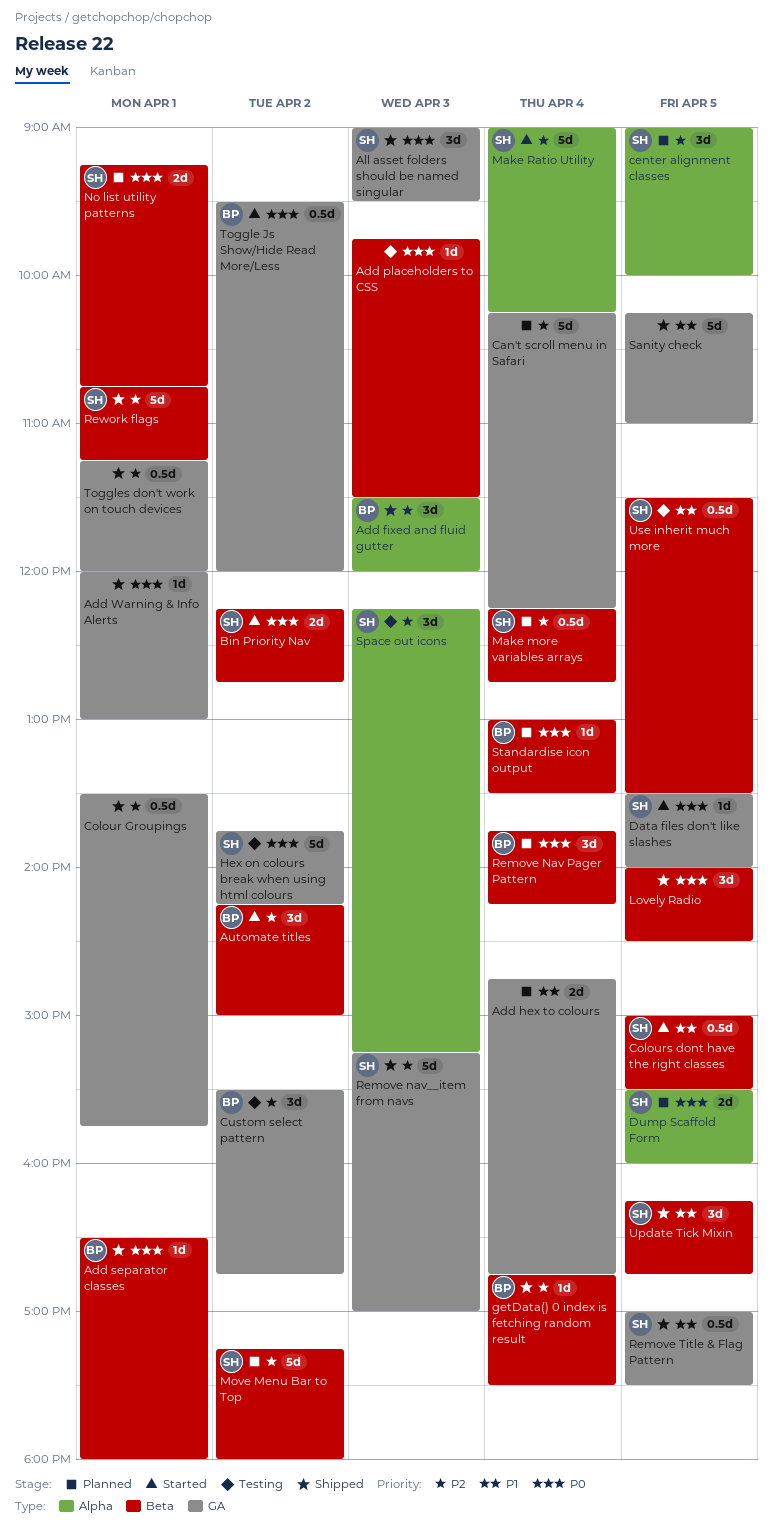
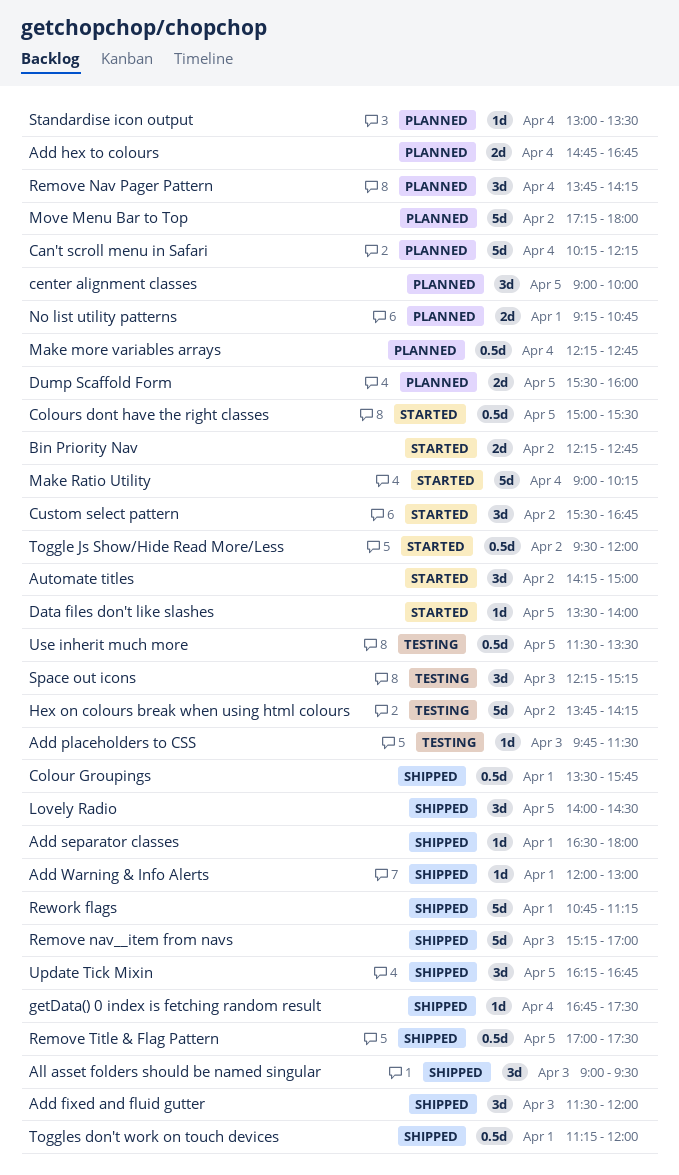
Custom select pattern, status: Testing -> Started
Sanity check: present -> none

